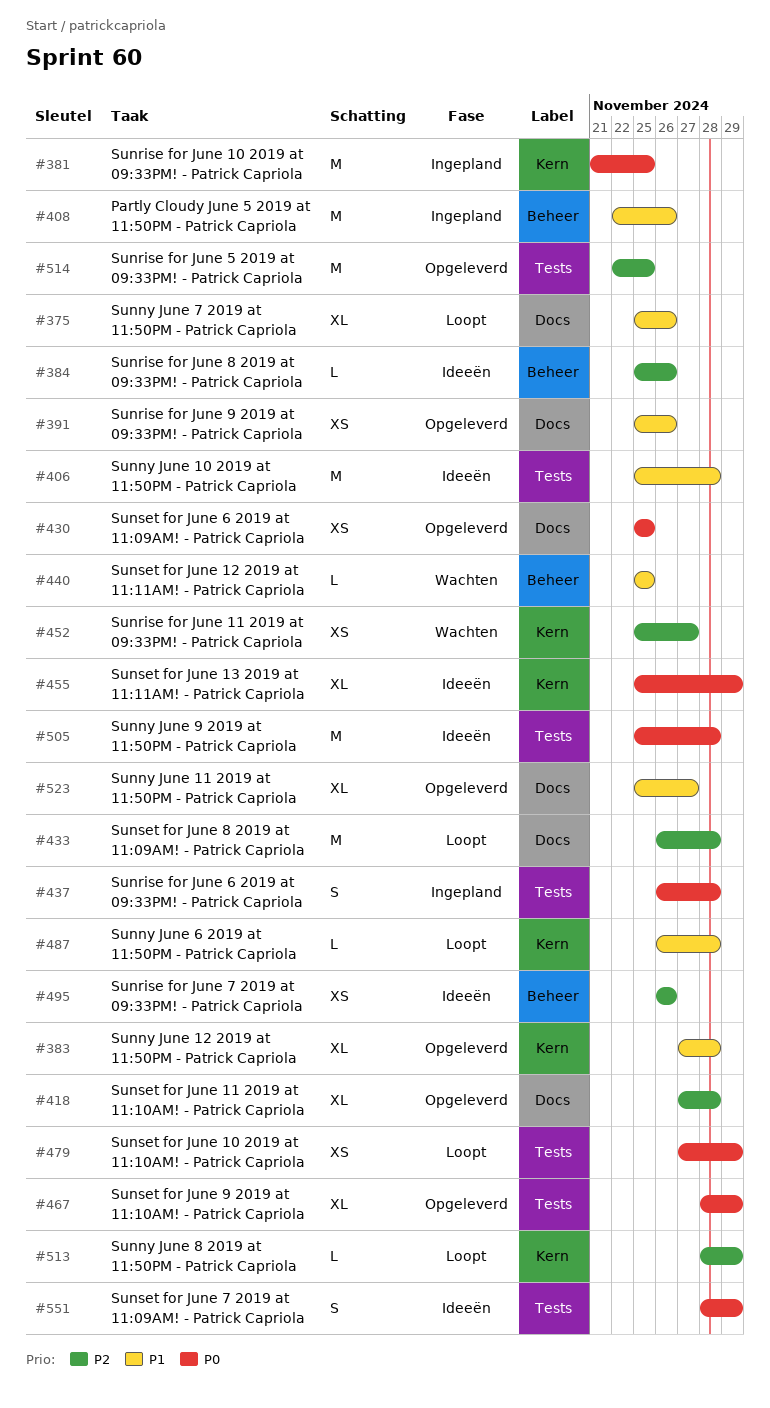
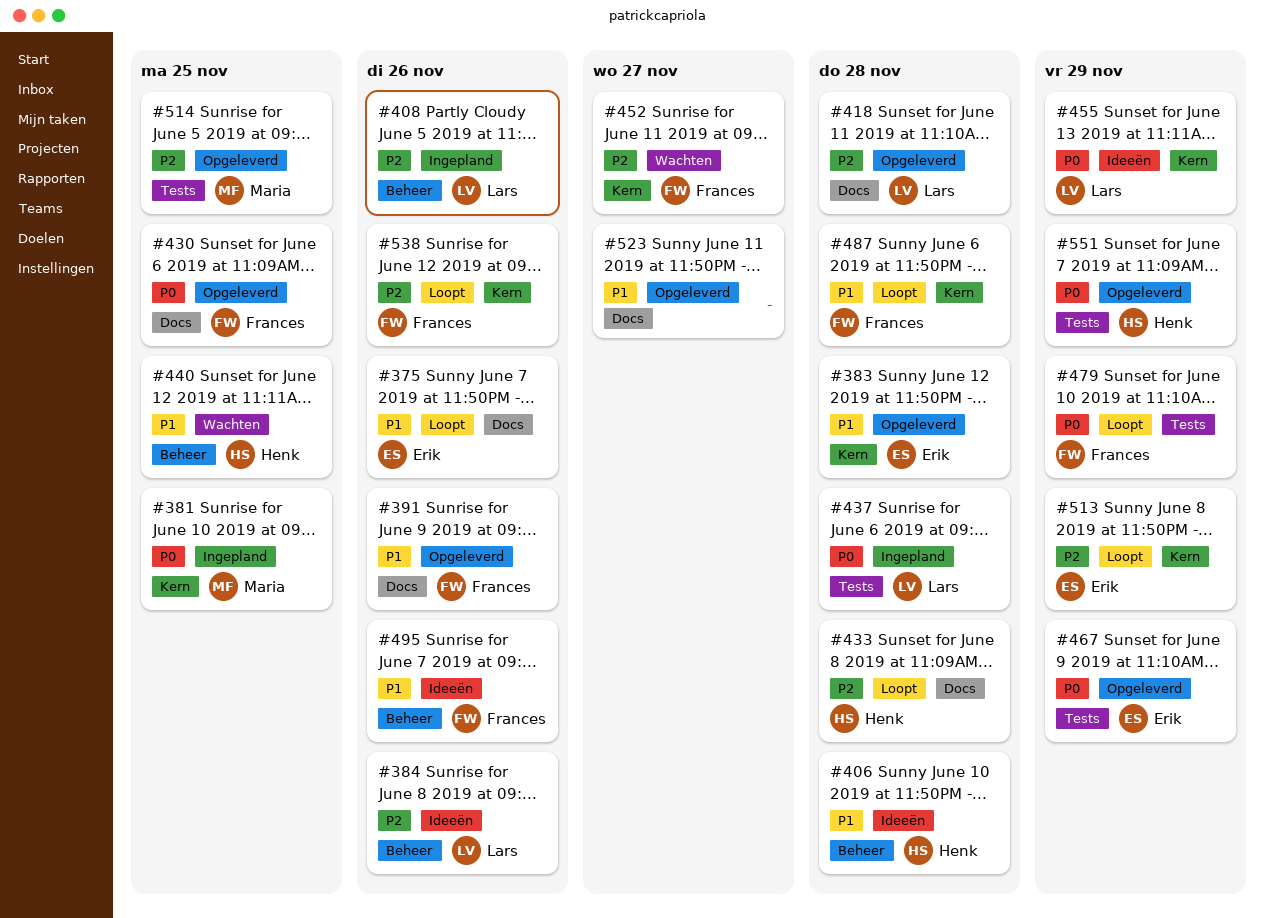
#406, label: Tests -> Beheer
#408, priority: P1 -> P2
#495, priority: P2 -> P1
#505: present -> none
#538: none -> present
#551, status: Ideeën -> Opgeleverd

